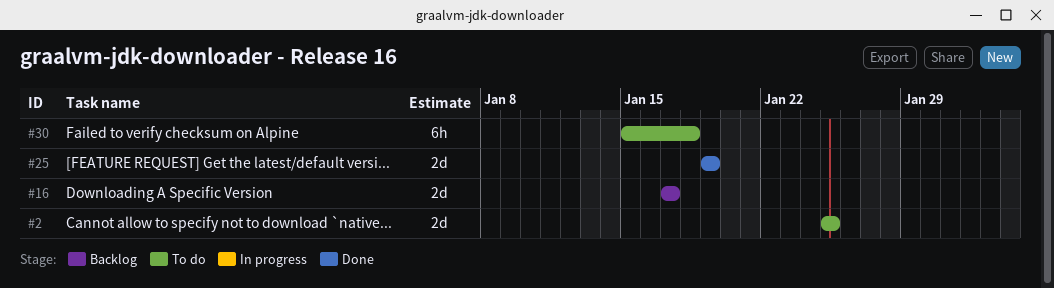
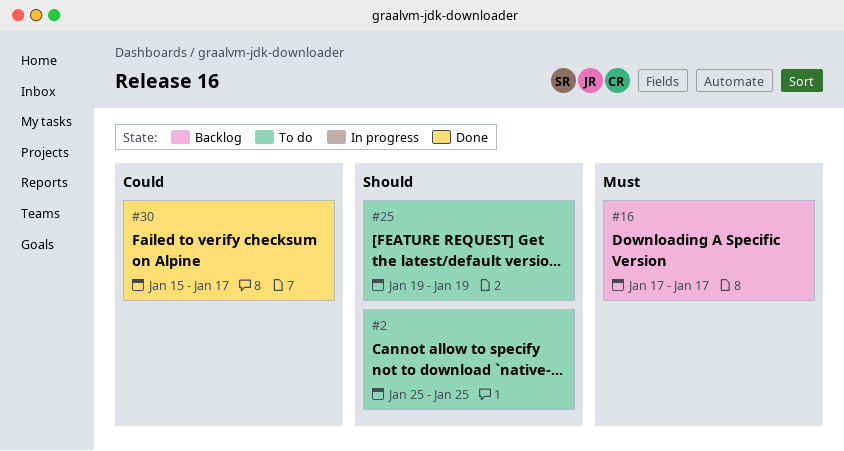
#25, status: Done -> To do
#30, status: To do -> Done
#30, due: Jan 18 -> Jan 17

